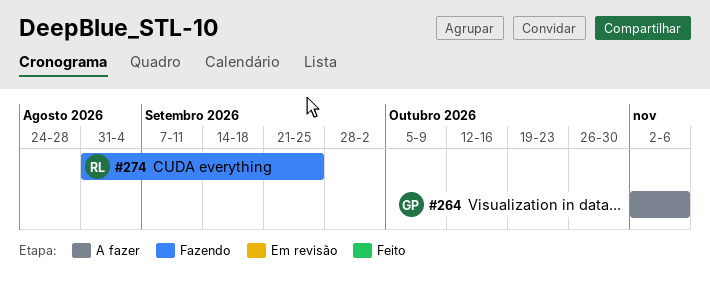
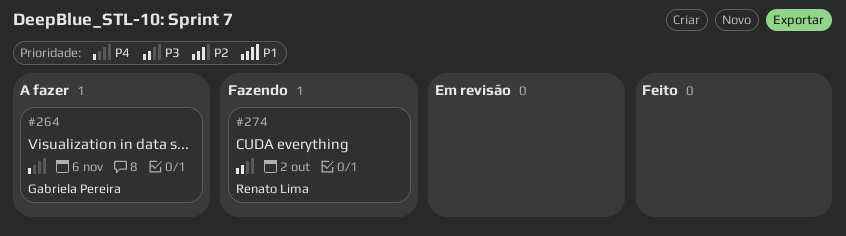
#274, due: Sep 25 -> Oct 2

